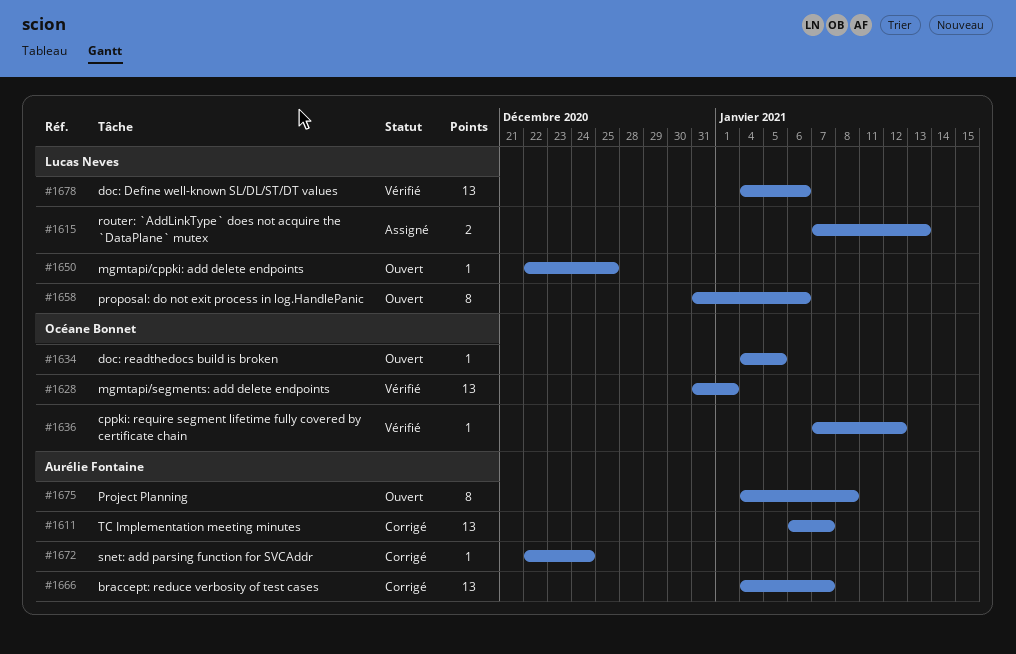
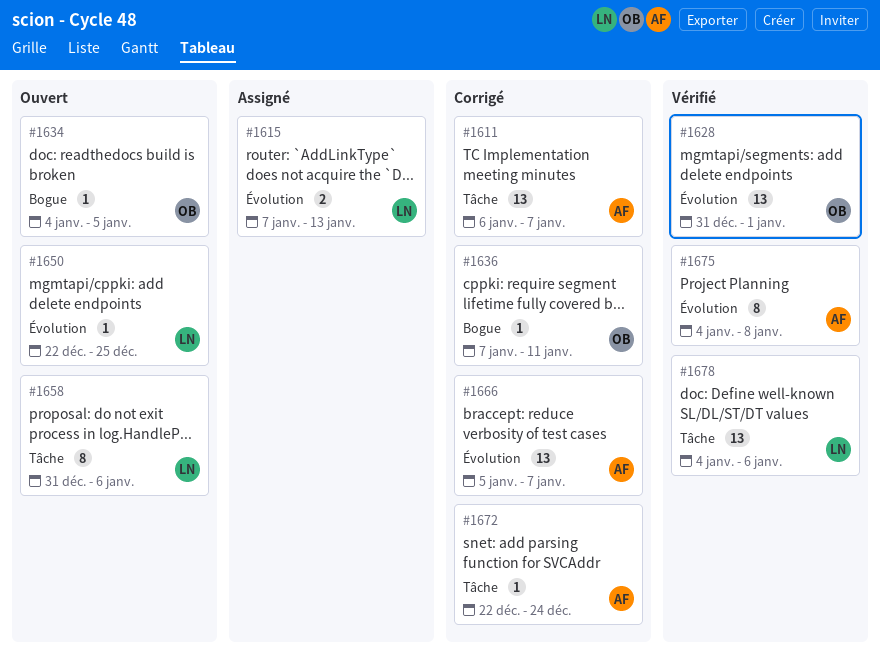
#1636, status: Vérifié -> Corrigé
#1636, due: Jan 12 -> Jan 11
#1666, start: Jan 4 -> Jan 5
#1675, status: Ouvert -> Vérifié

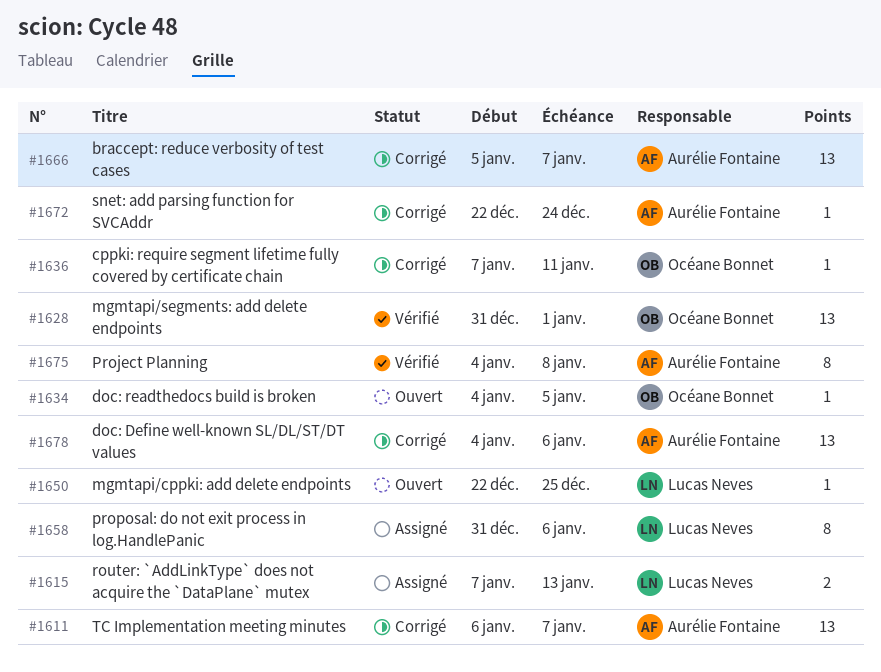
#1658, status: Ouvert -> Assigné
#1678, status: Vérifié -> Corrigé
#1678, owner: Lucas Neves -> Aurélie Fontaine

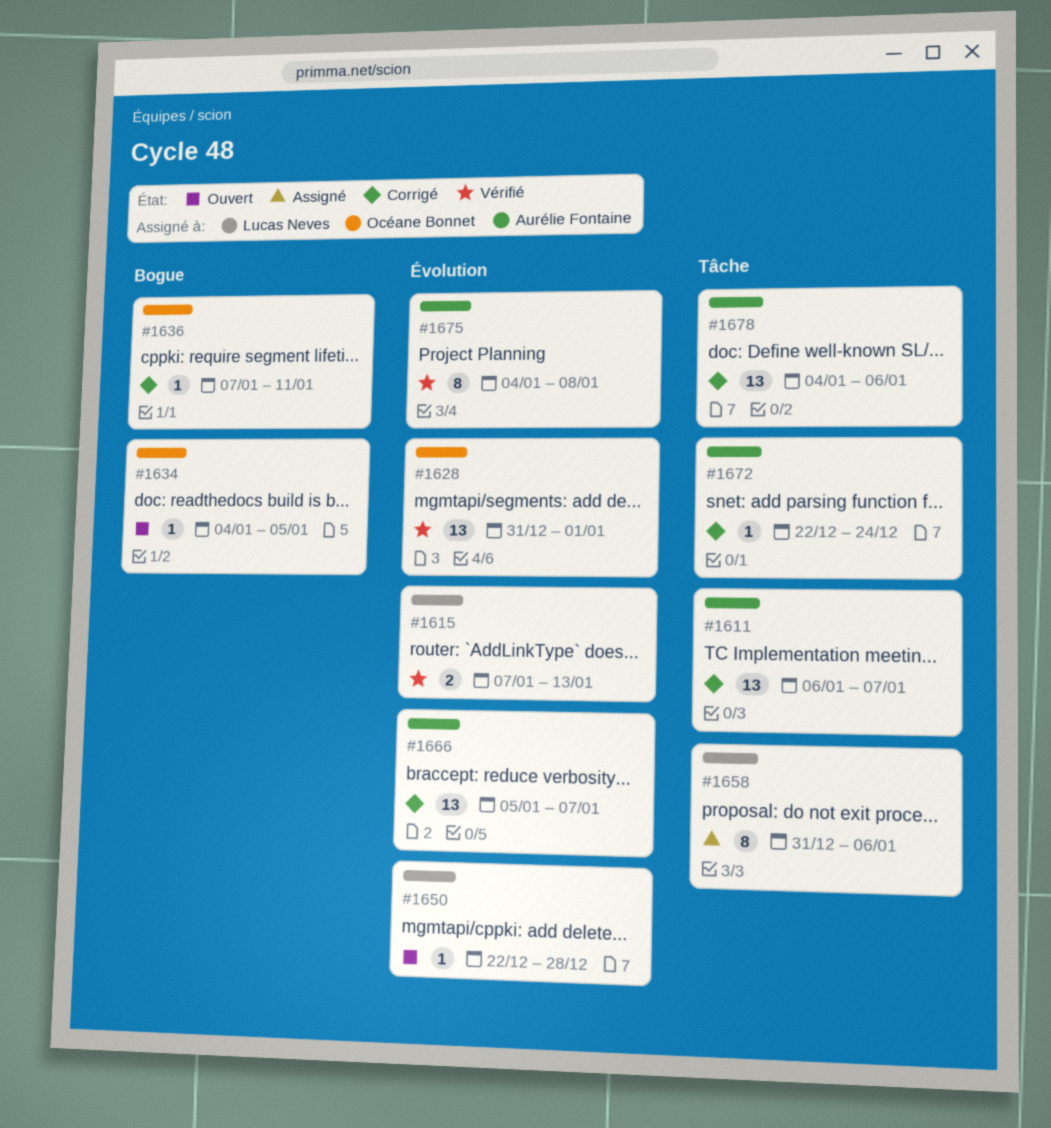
#1615, status: Assigné -> Vérifié
#1650, due: Dec 25 -> Dec 28

